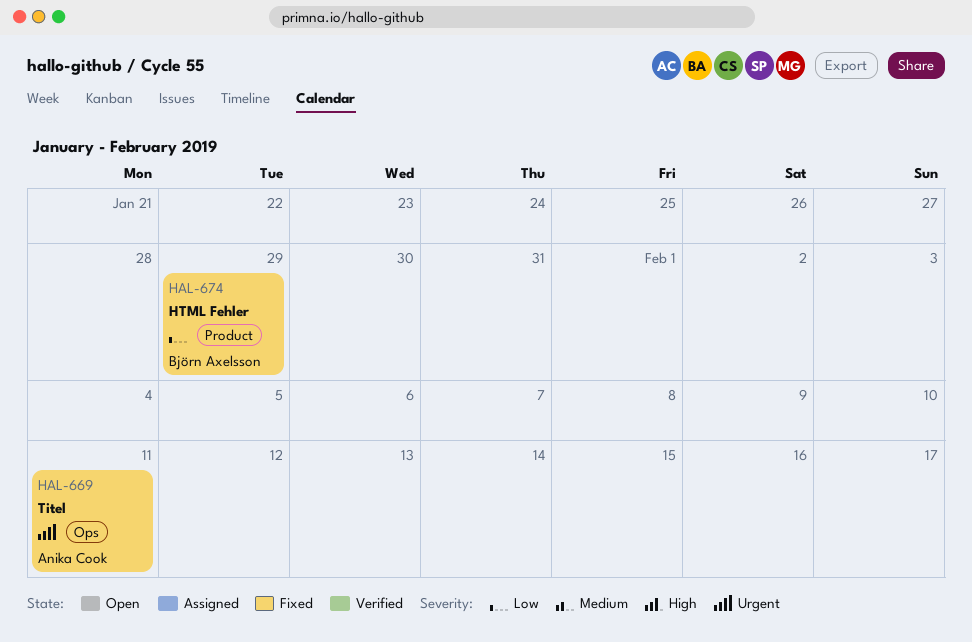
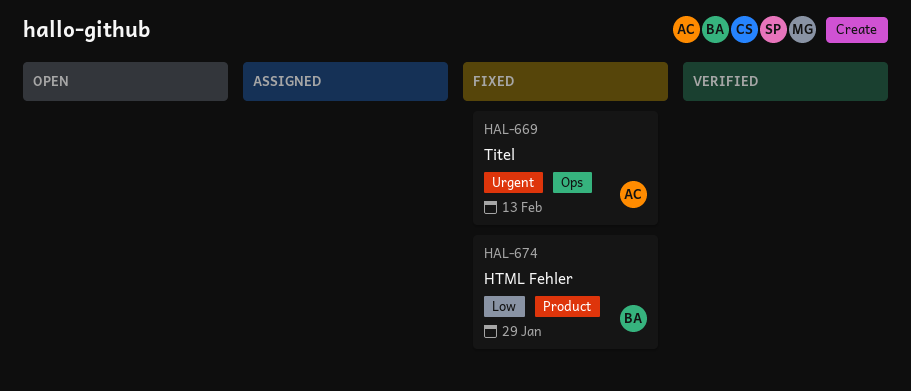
HAL-669, due: Feb 11 -> Feb 13

